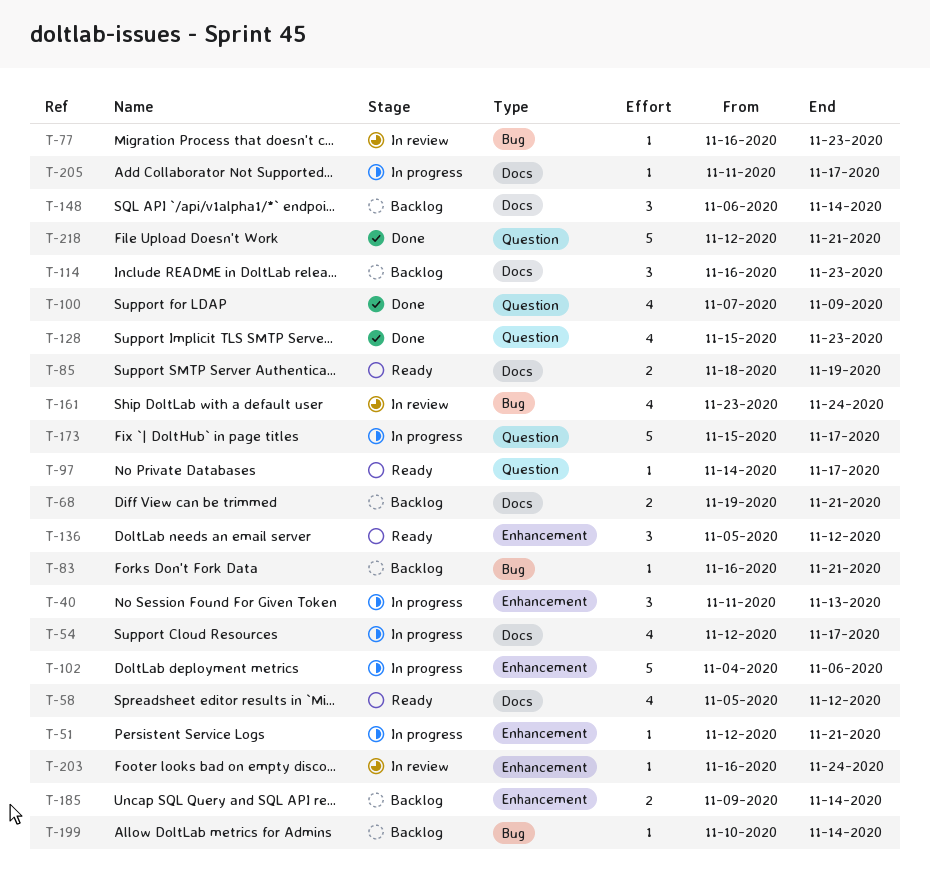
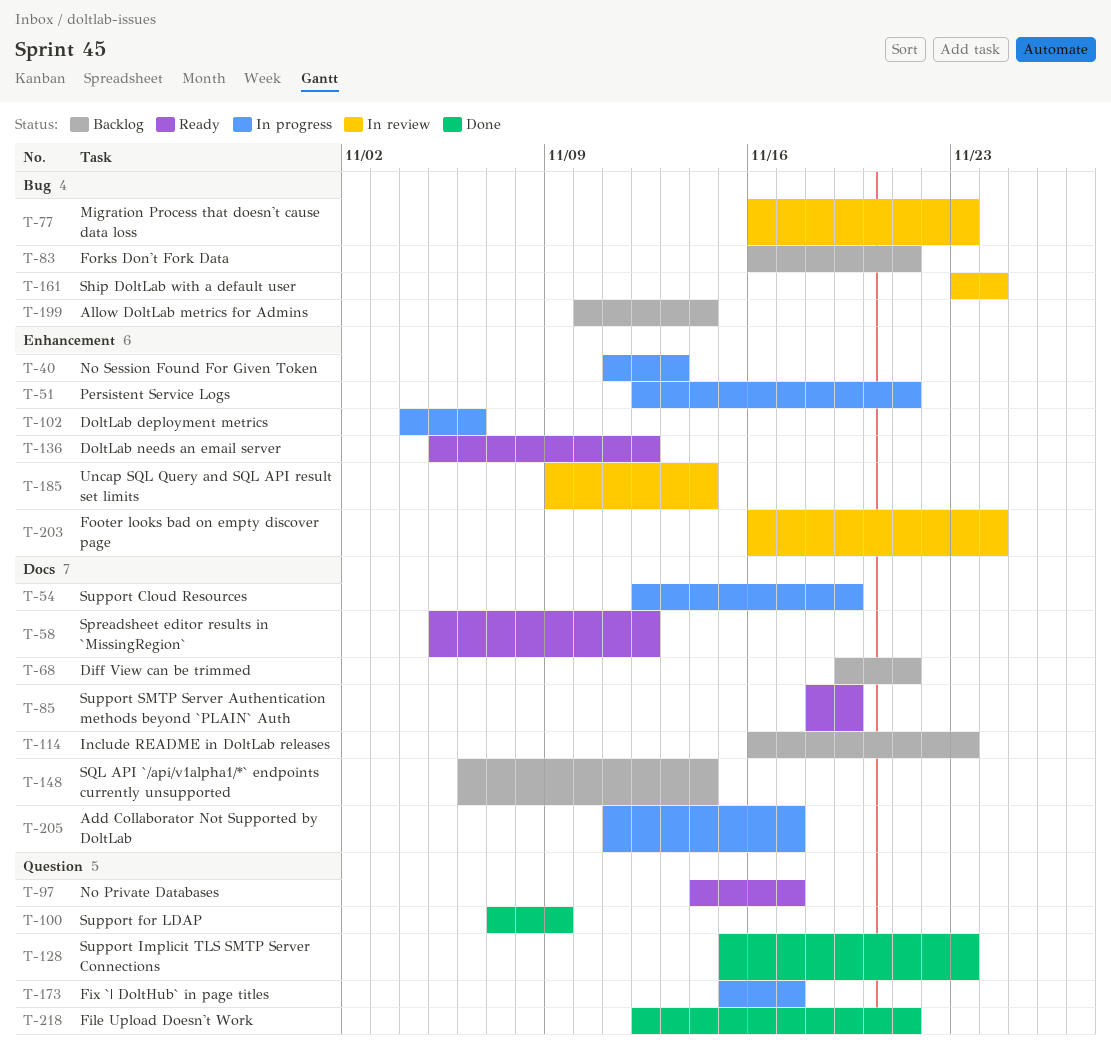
T-54, due: Nov 17 -> Nov 19
T-185, status: Backlog -> In review

